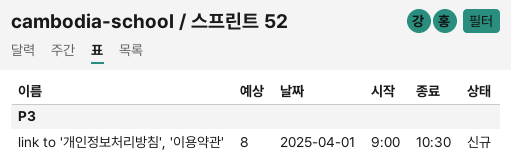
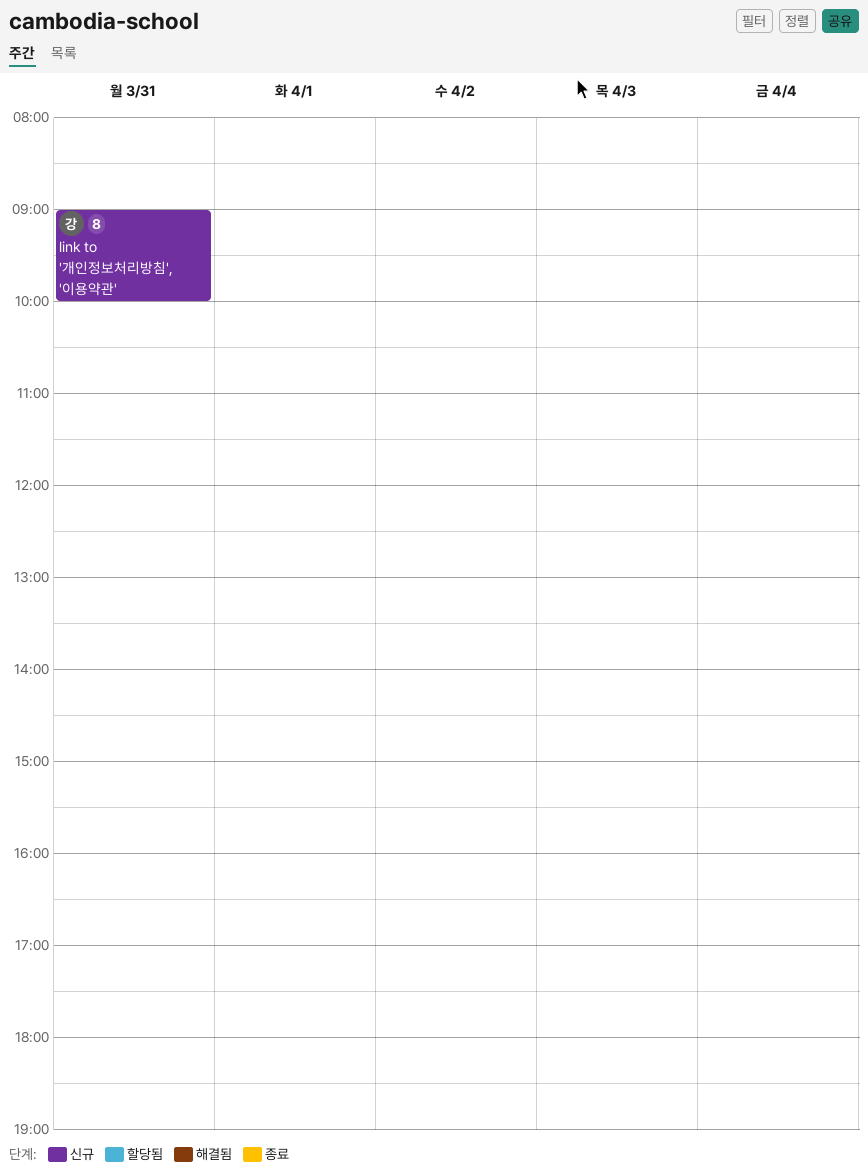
link to '개인정보처리방침', '이용약관', day: Apr 1 -> Mar 31
link to '개인정보처리방침', '이용약관', ends: 10:30 -> 10:00

